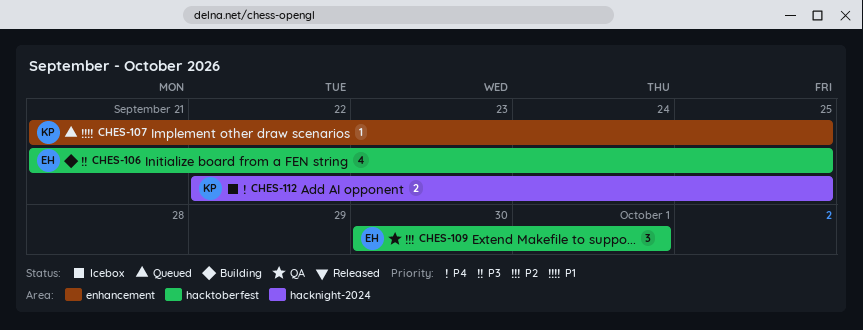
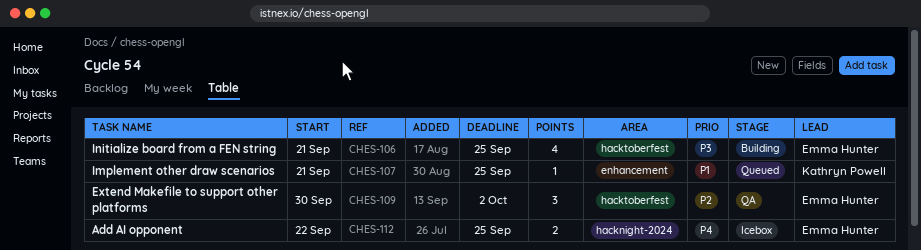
CHES-109, due: Oct 1 -> Oct 2
CHES-112, owner: Kathryn Powell -> Emma Hunter

